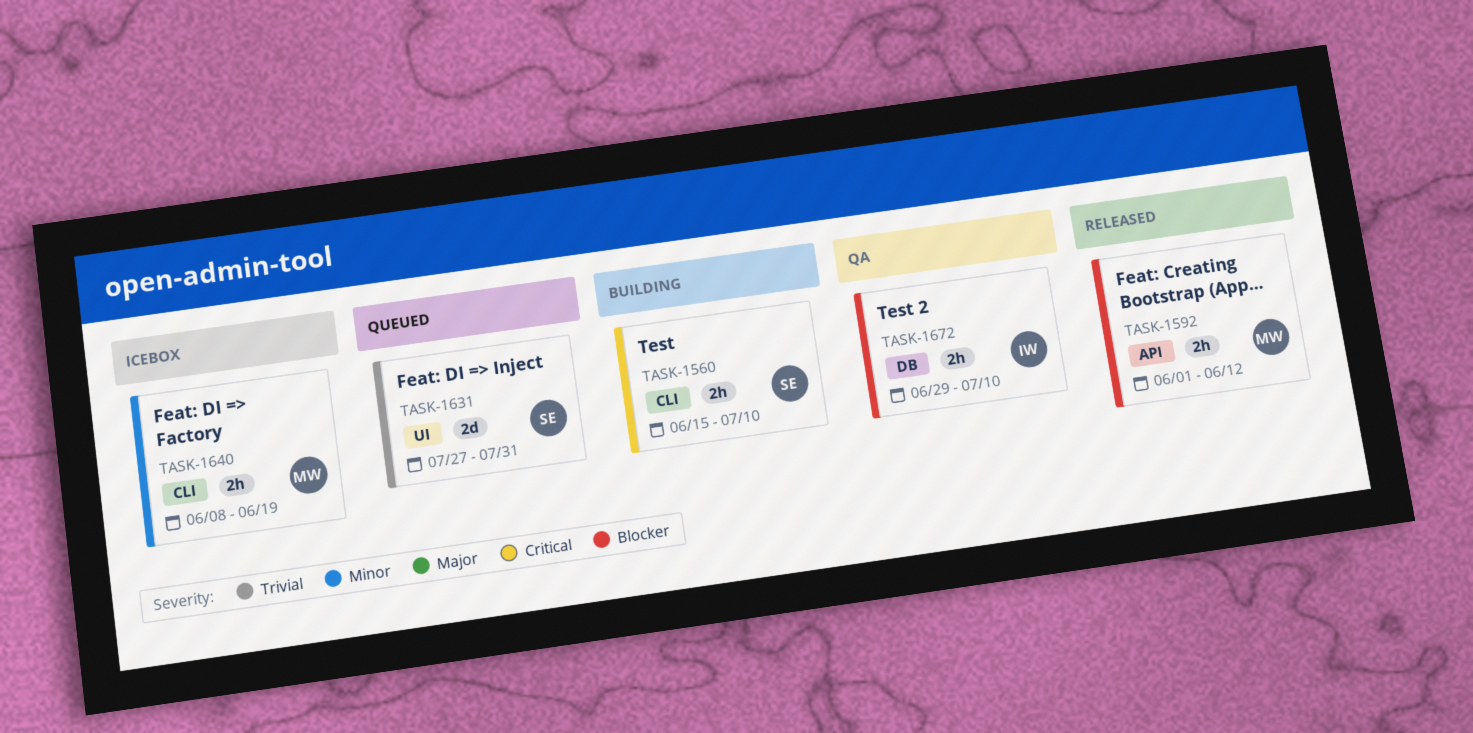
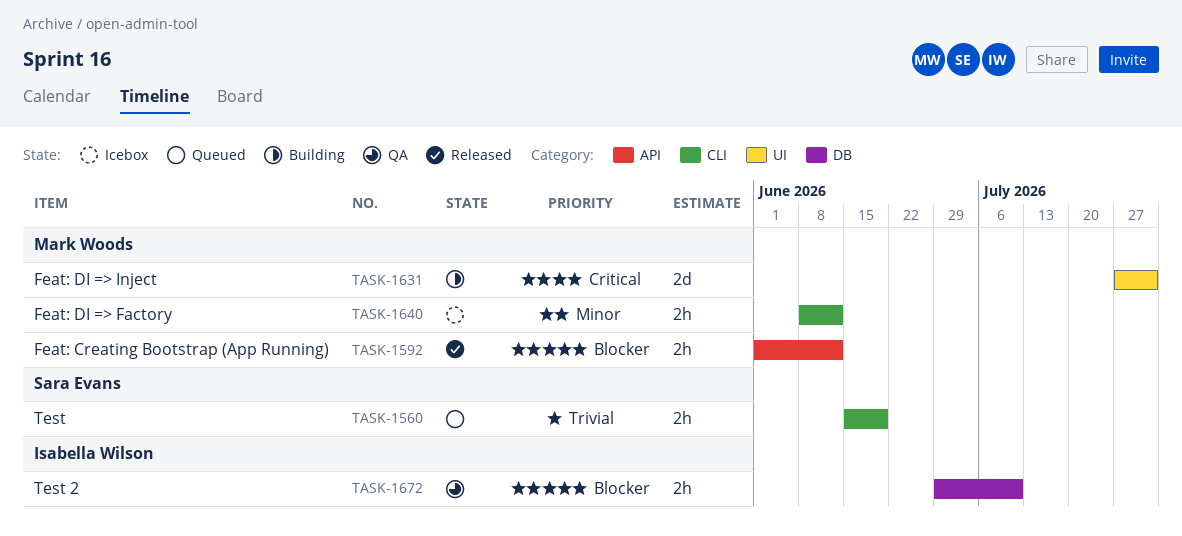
TASK-1560, status: Building -> Queued
TASK-1560, priority: Critical -> Trivial
TASK-1560, due: Jul 10 -> Jun 19
TASK-1631, status: Queued -> Building
TASK-1631, owner: Sara Evans -> Mark Woods
TASK-1631, priority: Trivial -> Critical
TASK-1640, due: Jun 19 -> Jun 12

